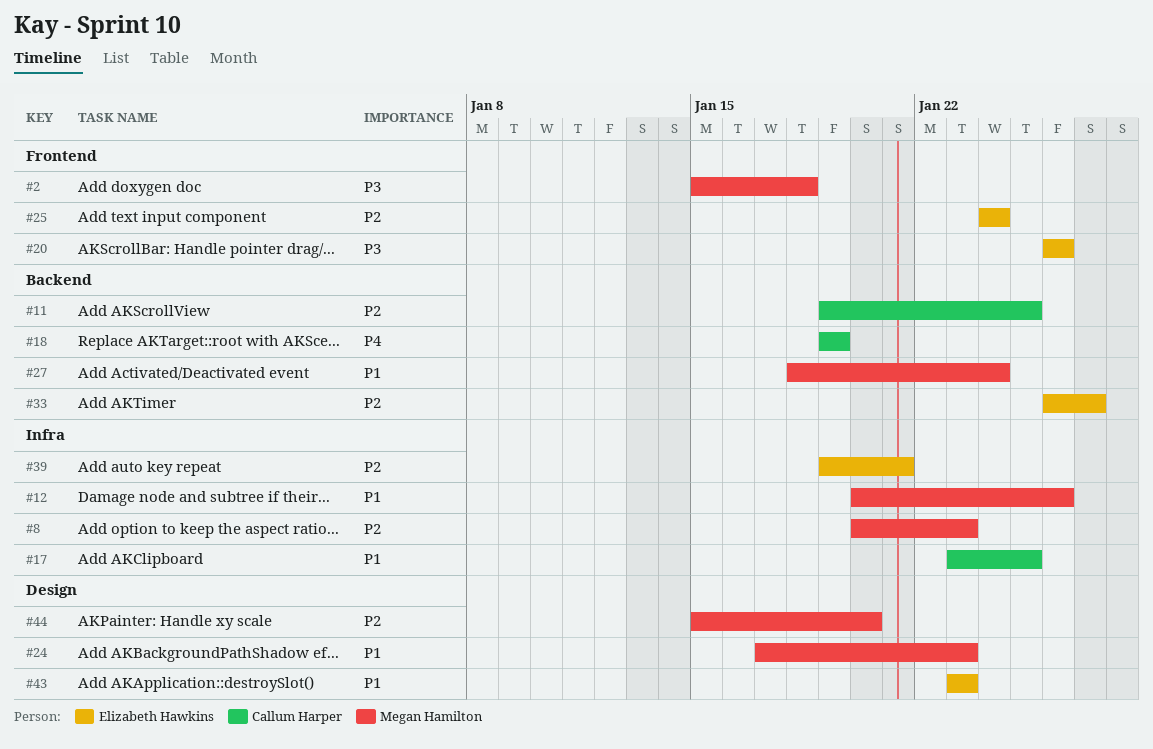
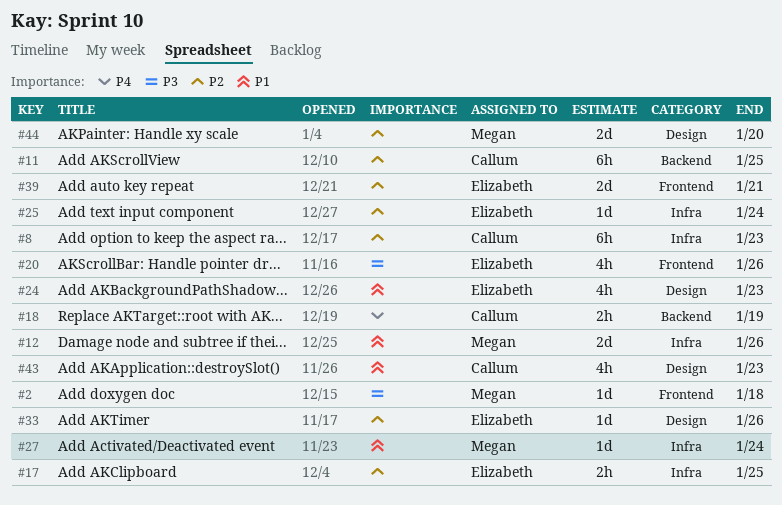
#8, owner: Megan Hamilton -> Callum Harper
#17, owner: Callum Harper -> Elizabeth Hawkins
#17, priority: P1 -> P2
#24, owner: Megan Hamilton -> Elizabeth Hawkins
#25, label: Frontend -> Infra
#27, label: Backend -> Infra
#33, label: Backend -> Design
#33, due: Jan 27 -> Jan 26
#39, label: Infra -> Frontend
#43, owner: Elizabeth Hawkins -> Callum Harper

